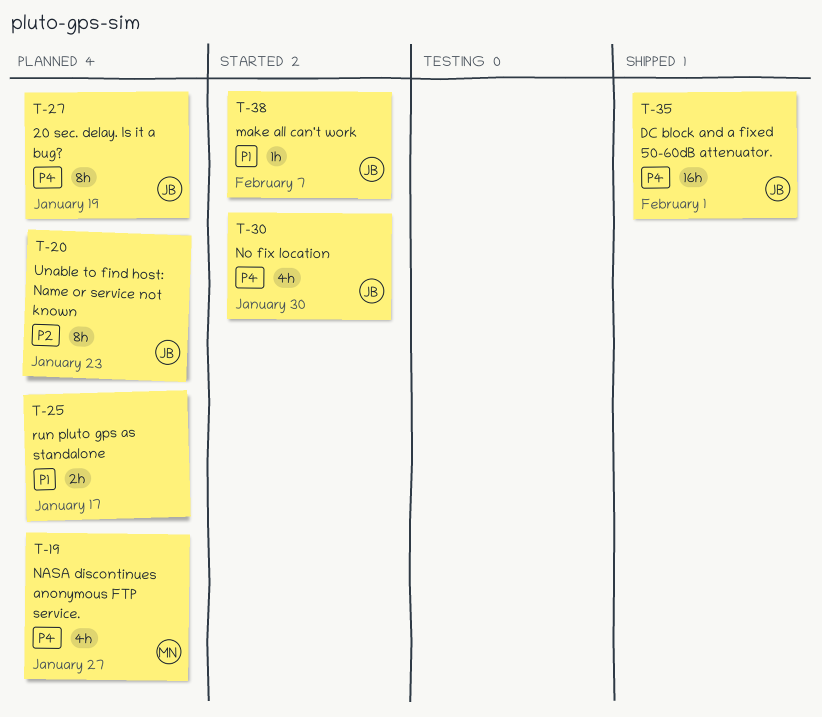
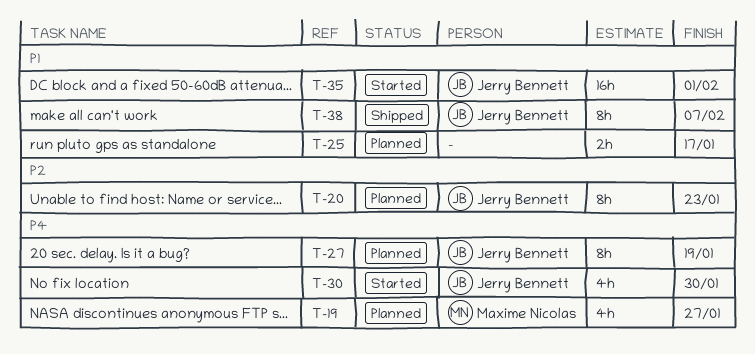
T-35, status: Shipped -> Started
T-35, priority: P4 -> P1
T-38, status: Started -> Shipped
T-38, estimate: 1h -> 8h

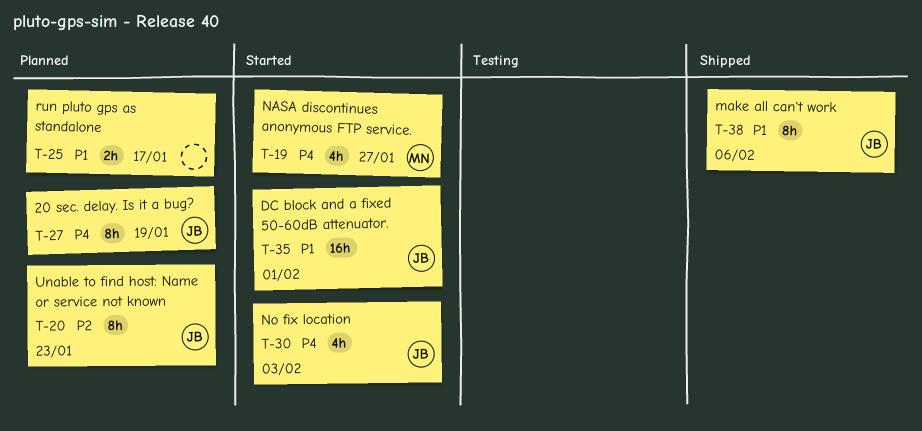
T-19, status: Planned -> Started
T-30, due: Jan 30 -> Feb 3
T-38, due: Feb 7 -> Feb 6

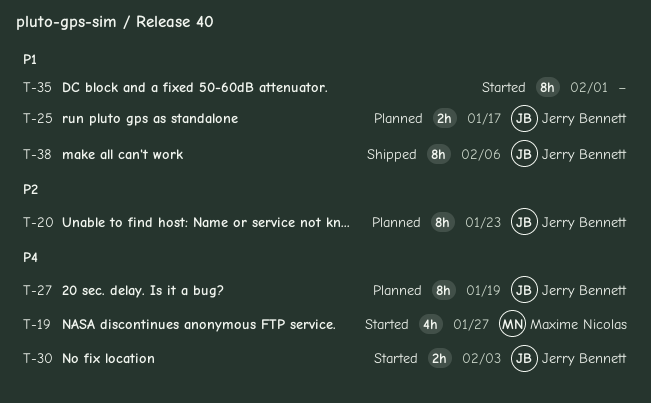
T-25, owner: none -> Jerry Bennett
T-30, estimate: 4h -> 2h
T-35, owner: Jerry Bennett -> none
T-35, estimate: 16h -> 8h

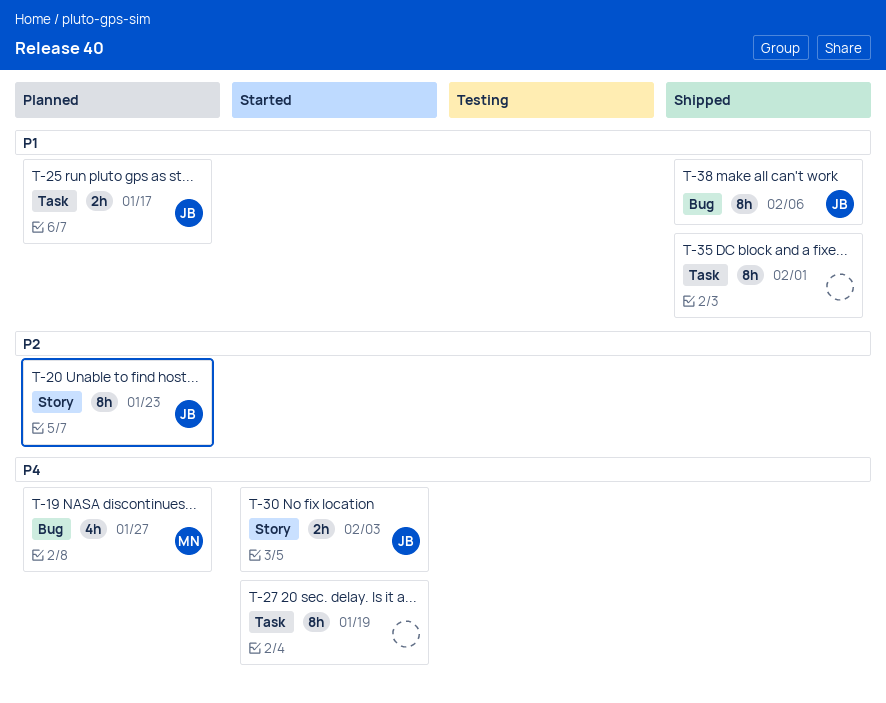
T-19, status: Started -> Planned
T-27, status: Planned -> Started
T-27, owner: Jerry Bennett -> none
T-35, status: Started -> Shipped

